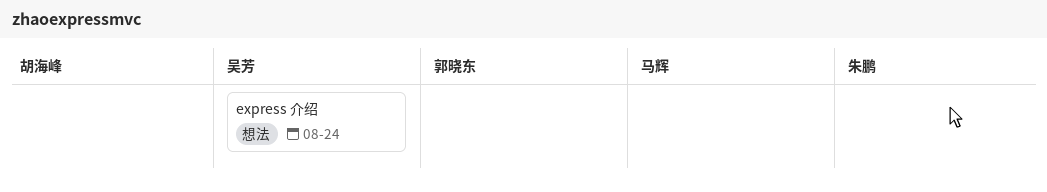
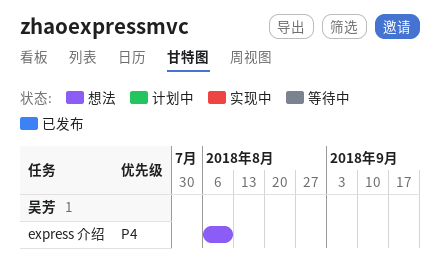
express 介绍, due: Aug 24 -> Aug 10

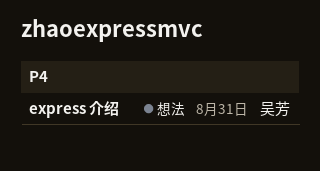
express 介绍, due: Aug 10 -> Aug 31

